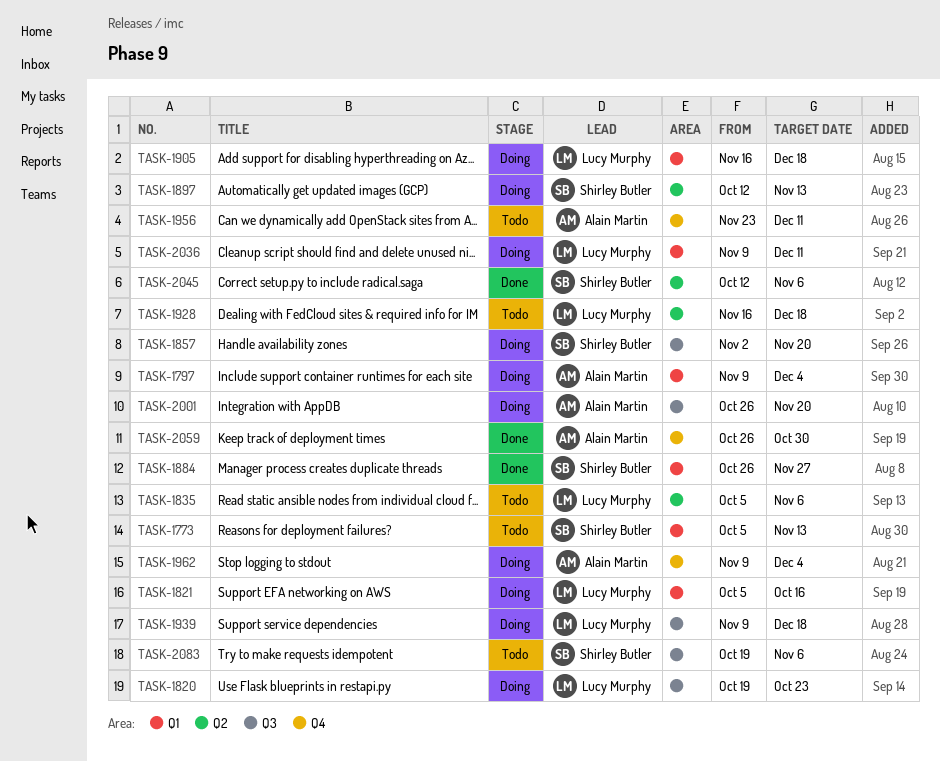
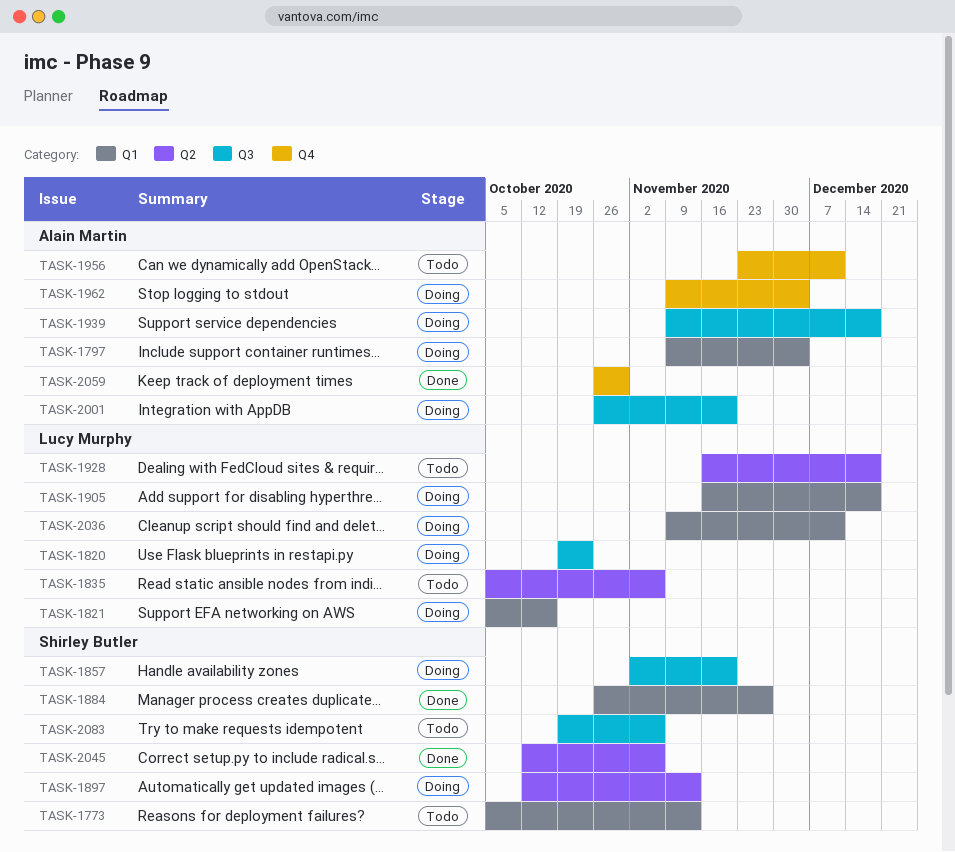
TASK-1939, owner: Lucy Murphy -> Alain Martin

